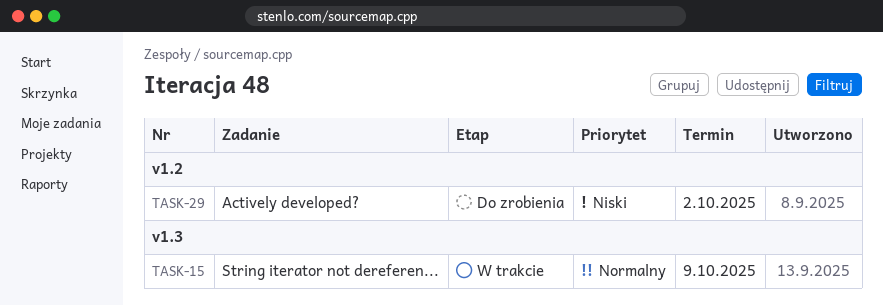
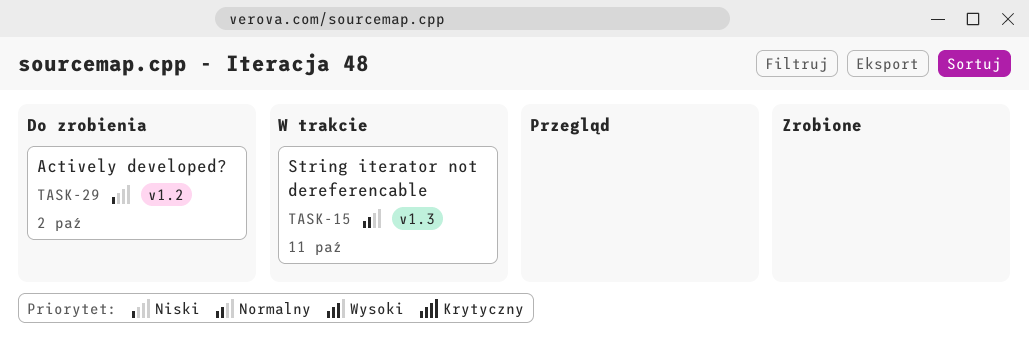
TASK-15, due: Oct 9 -> Oct 11

